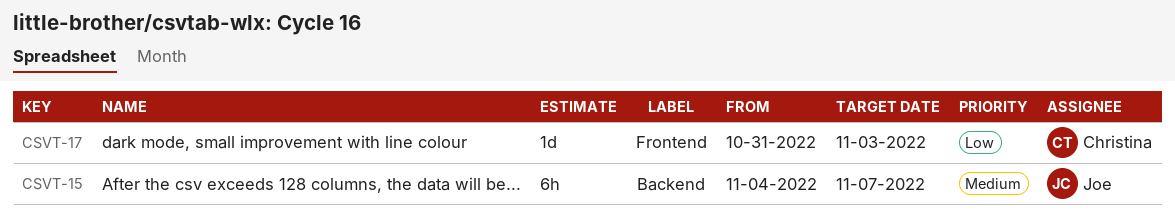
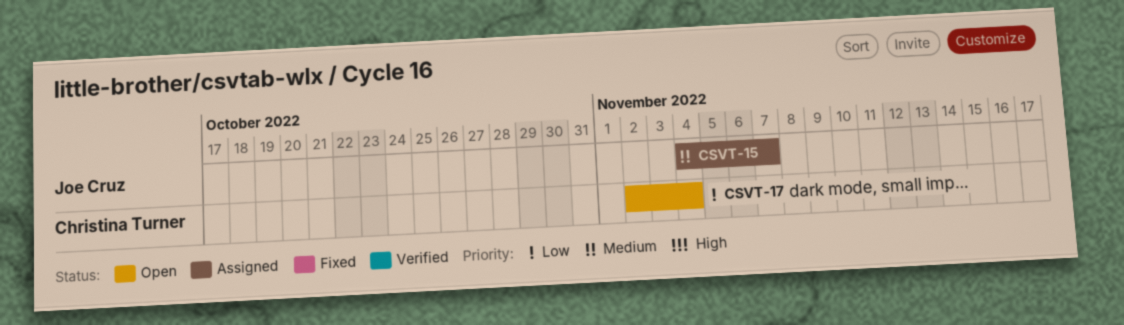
CSVT-17, start: Oct 31 -> Nov 2
CSVT-17, due: Nov 3 -> Nov 4

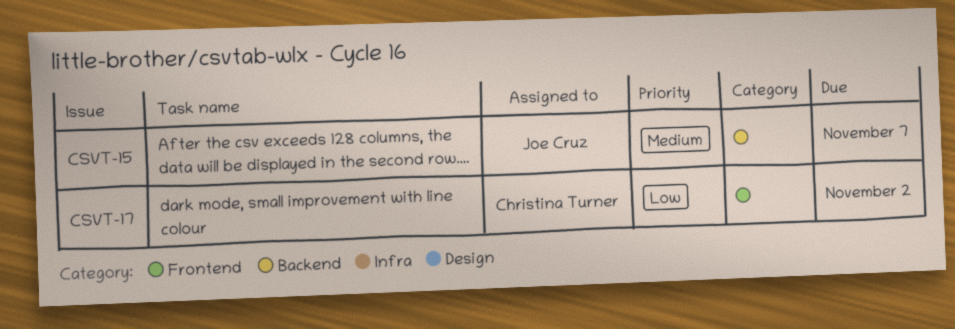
CSVT-17, due: Nov 4 -> Nov 2

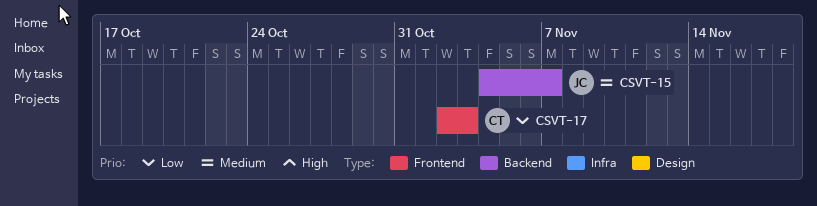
CSVT-17, due: Nov 2 -> Nov 3

